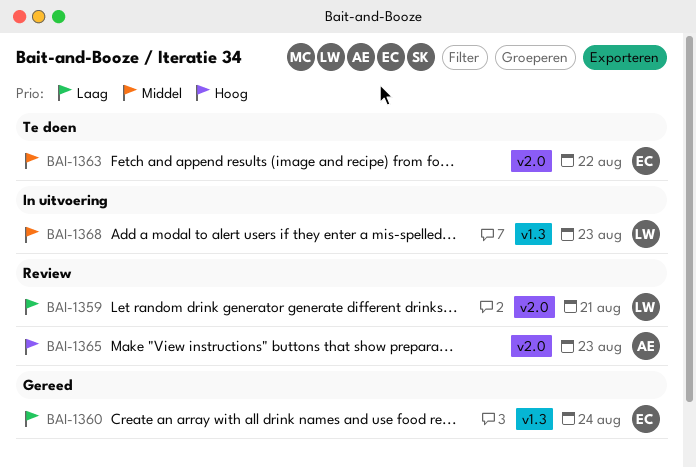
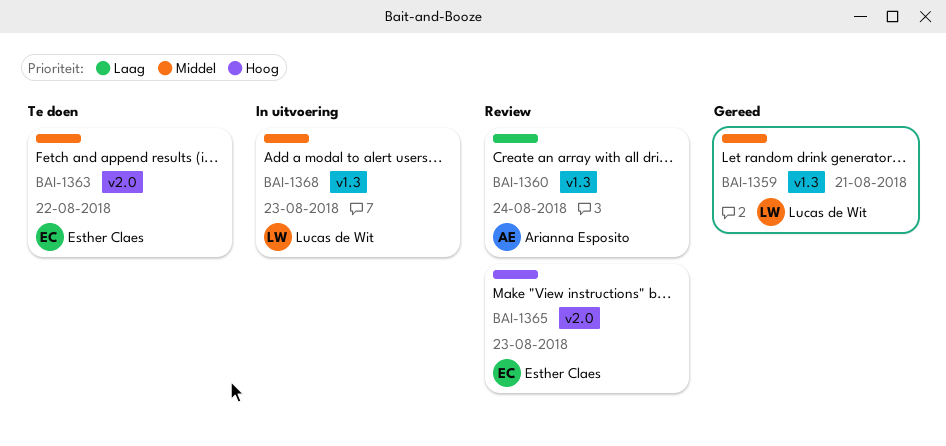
BAI-1359, status: Review -> Gereed
BAI-1359, priority: Laag -> Middel
BAI-1359, label: v2.0 -> v1.3
BAI-1360, status: Gereed -> Review
BAI-1360, owner: Esther Claes -> Arianna Esposito
BAI-1365, owner: Arianna Esposito -> Esther Claes

